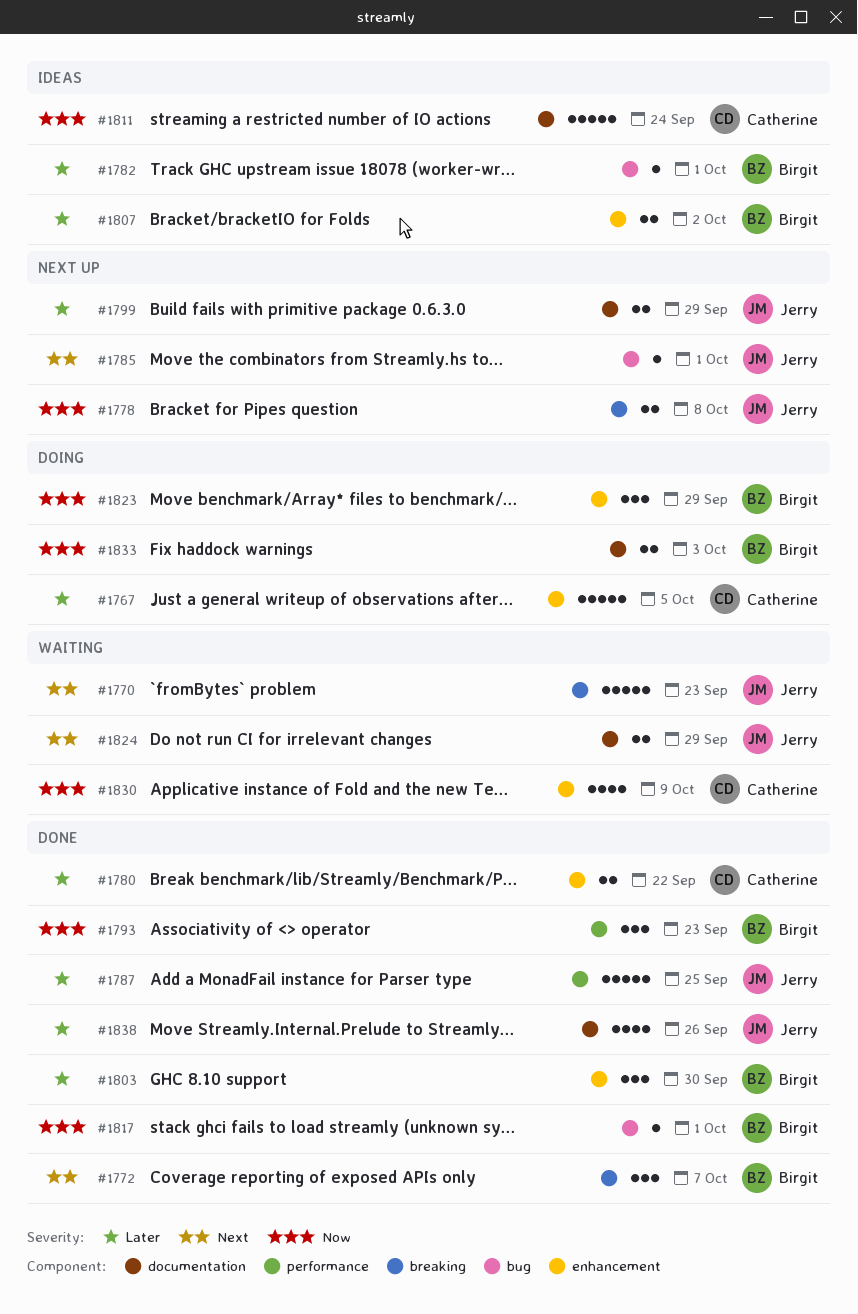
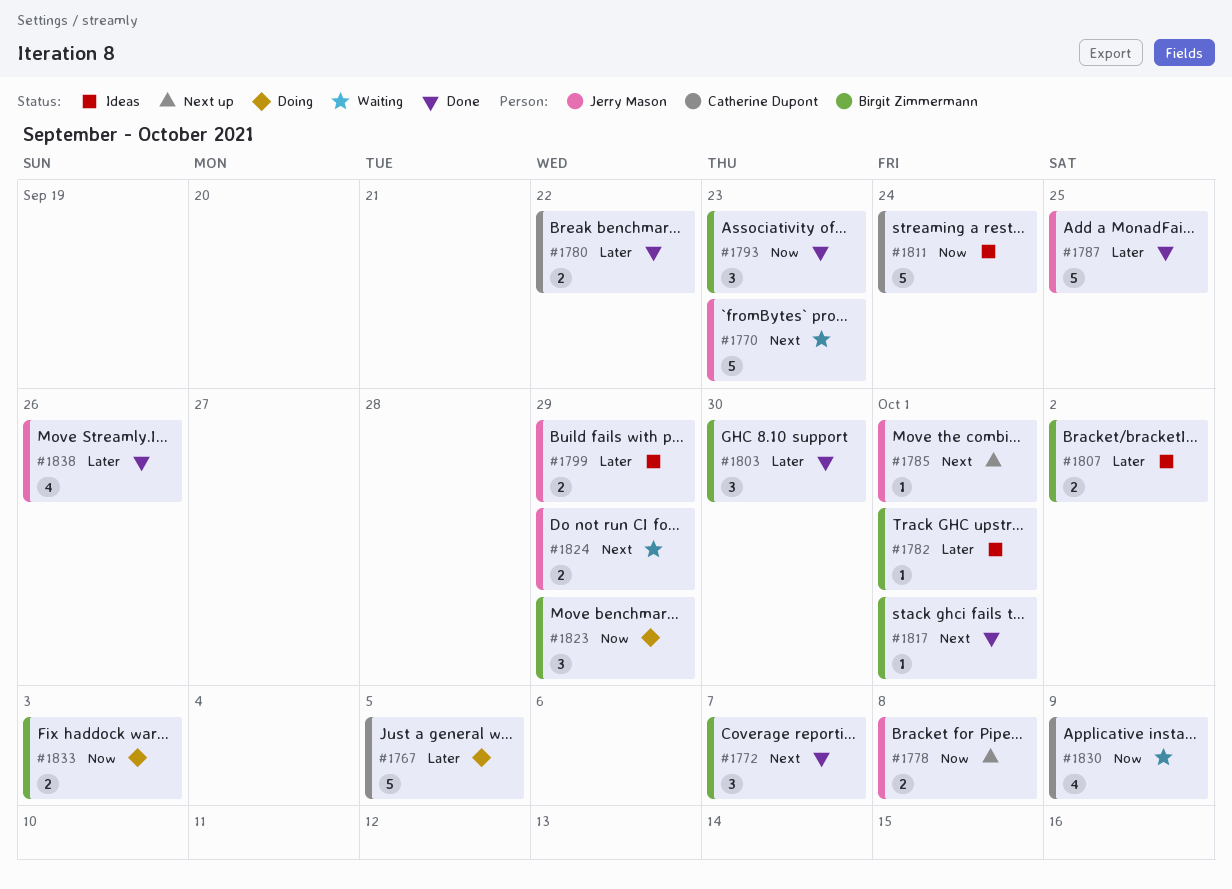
#1799, status: Next up -> Ideas
#1817, priority: Now -> Next

